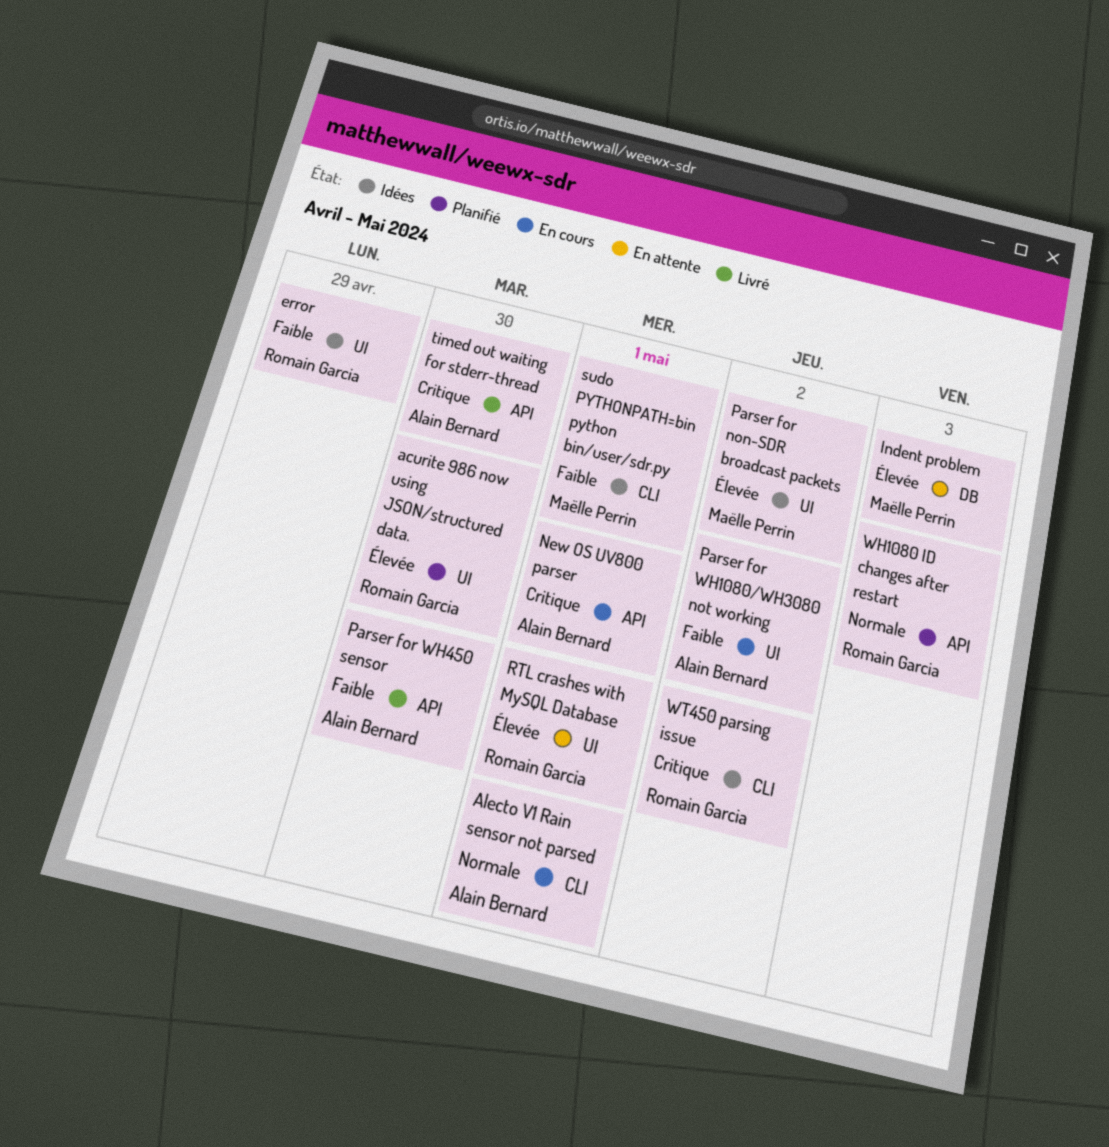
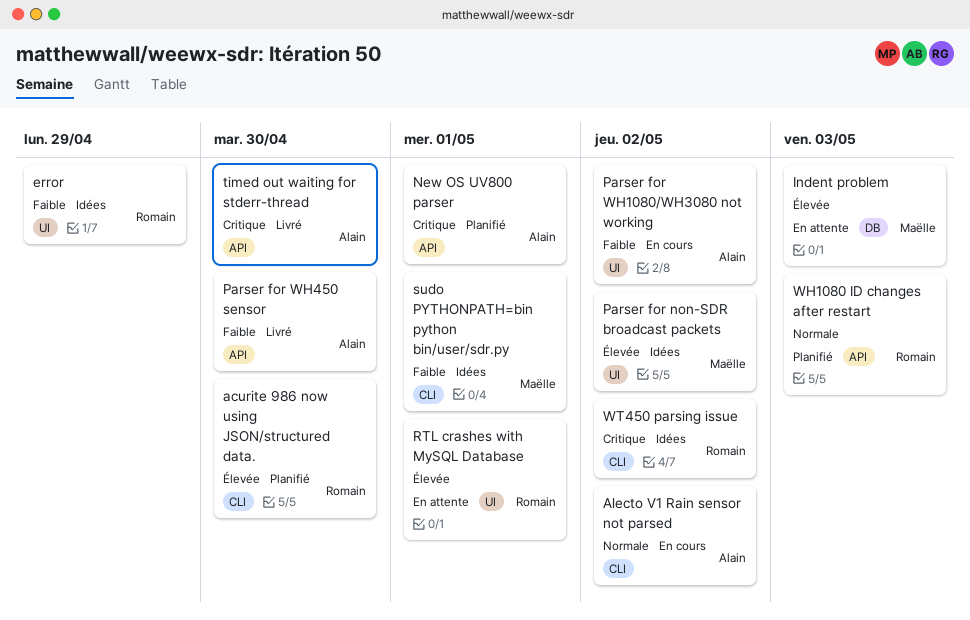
acurite 986 now using JSON/structured data., label: UI -> CLI
Alecto V1 Rain sensor not parsed, due: May 1 -> May 2
New OS UV800 parser, status: En cours -> Planifié

